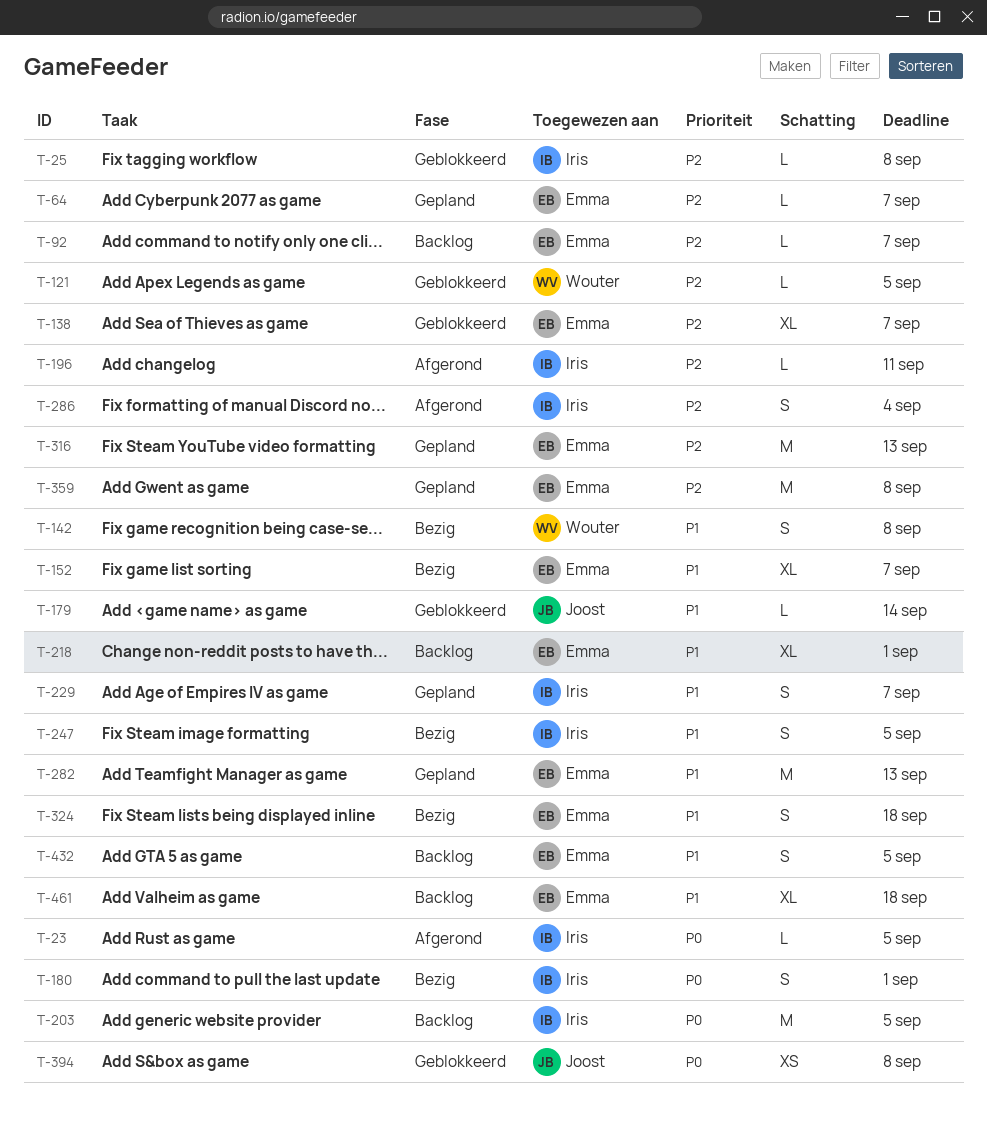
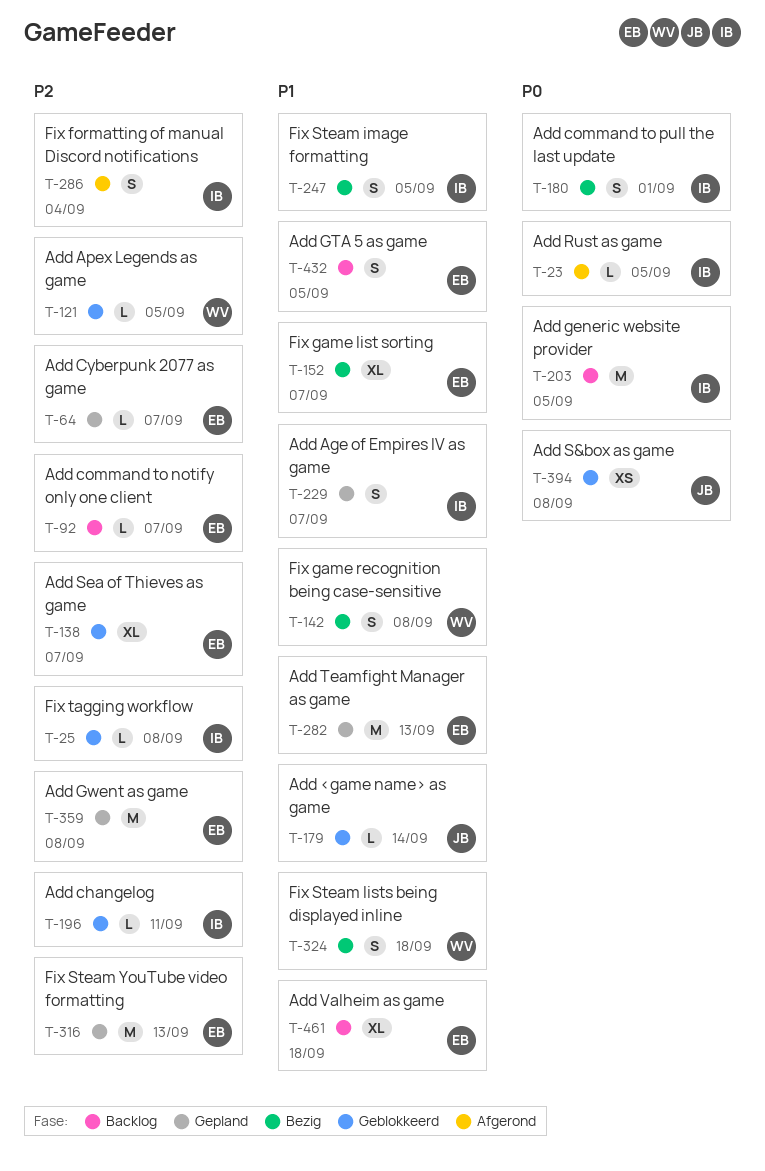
T-196, status: Afgerond -> Geblokkeerd
T-218: present -> none
T-324, owner: Emma -> Wouter

